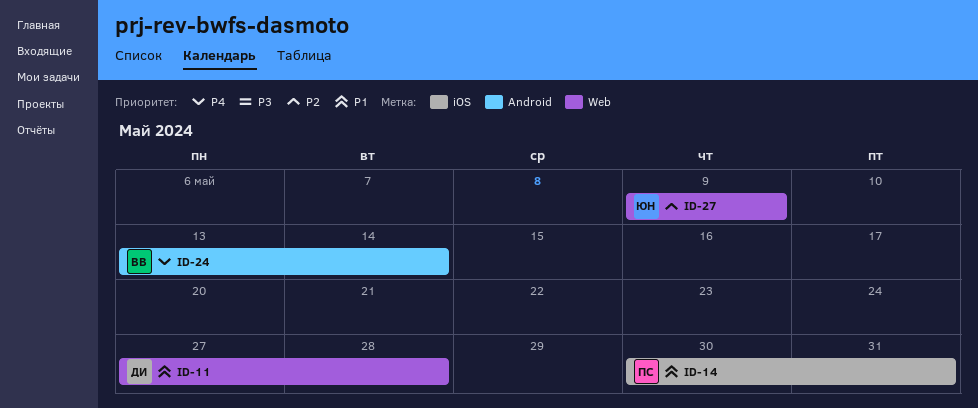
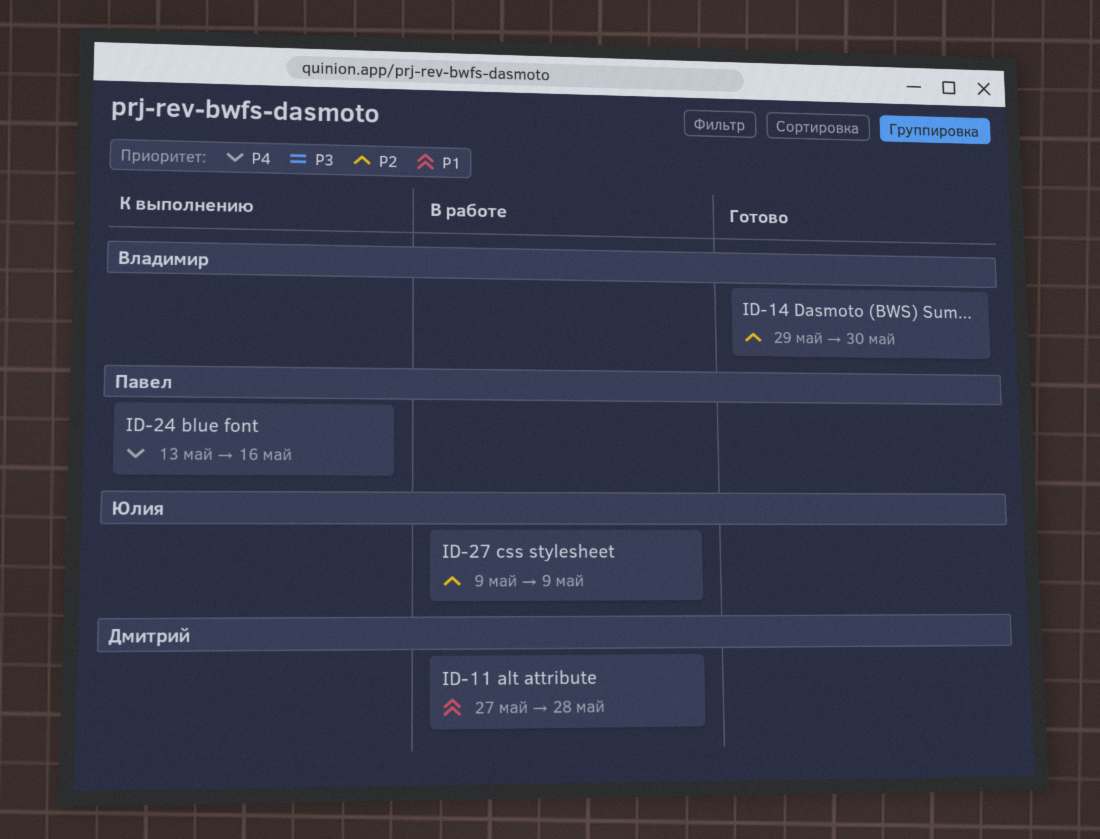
ID-14, owner: Павел -> Владимир
ID-14, priority: P1 -> P2
ID-14, start: May 30 -> May 29
ID-14, due: May 31 -> May 30
ID-24, owner: Владимир -> Павел
ID-24, due: May 14 -> May 16

